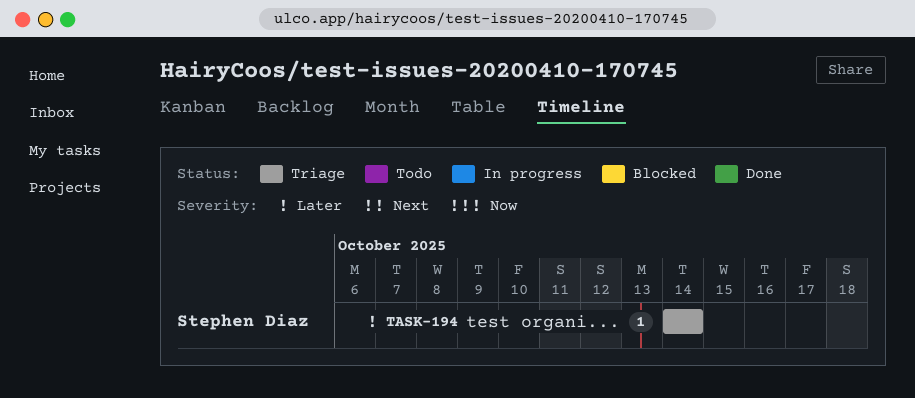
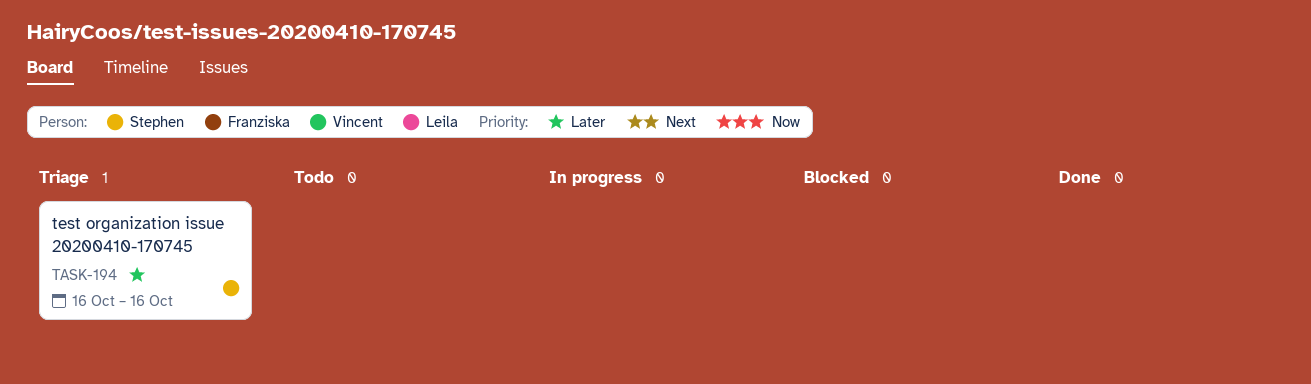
TASK-194, start: Oct 14 -> Oct 16
TASK-194, due: Oct 14 -> Oct 16

